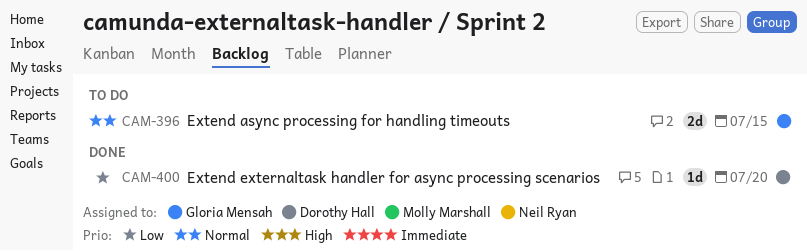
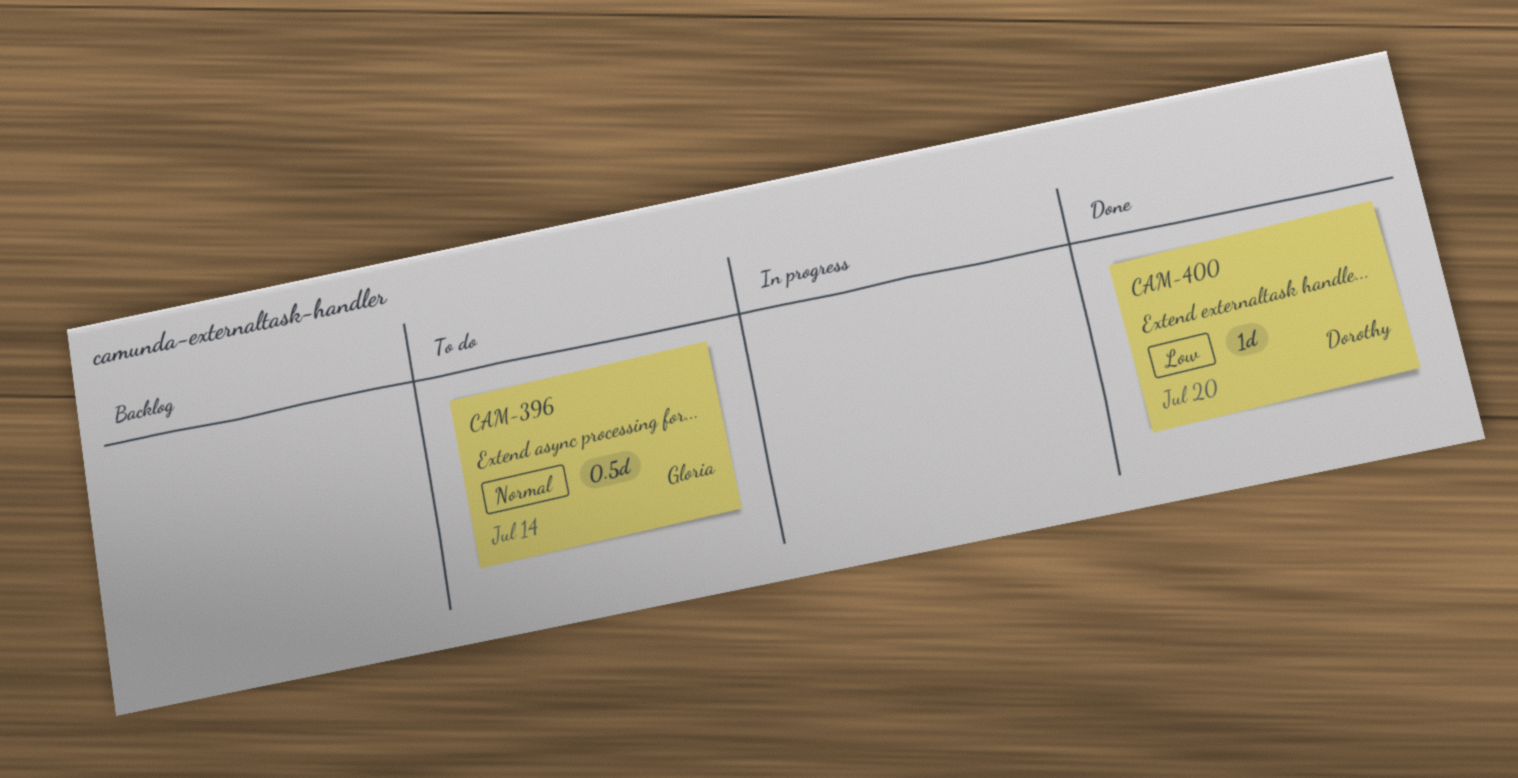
CAM-396, estimate: 2d -> 0.5d
CAM-396, due: Jul 15 -> Jul 14

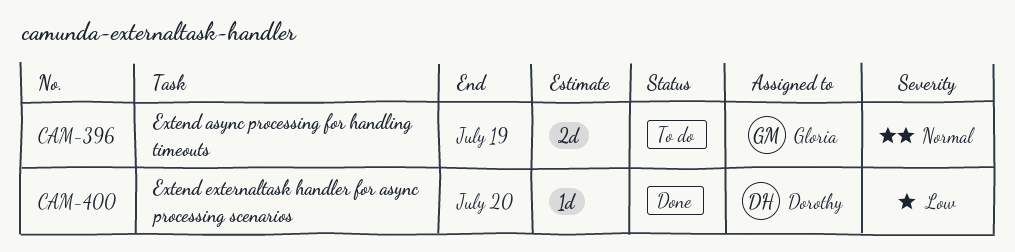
CAM-396, estimate: 0.5d -> 2d
CAM-396, due: Jul 14 -> Jul 19

